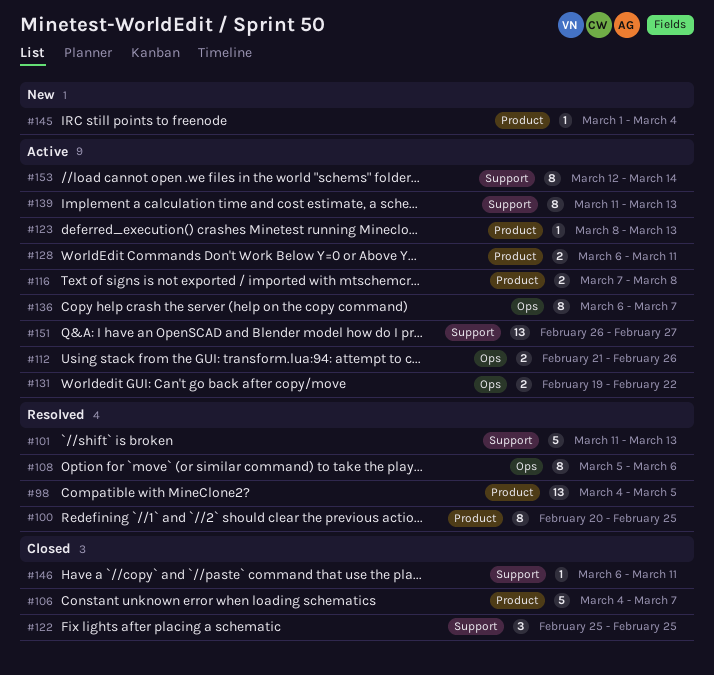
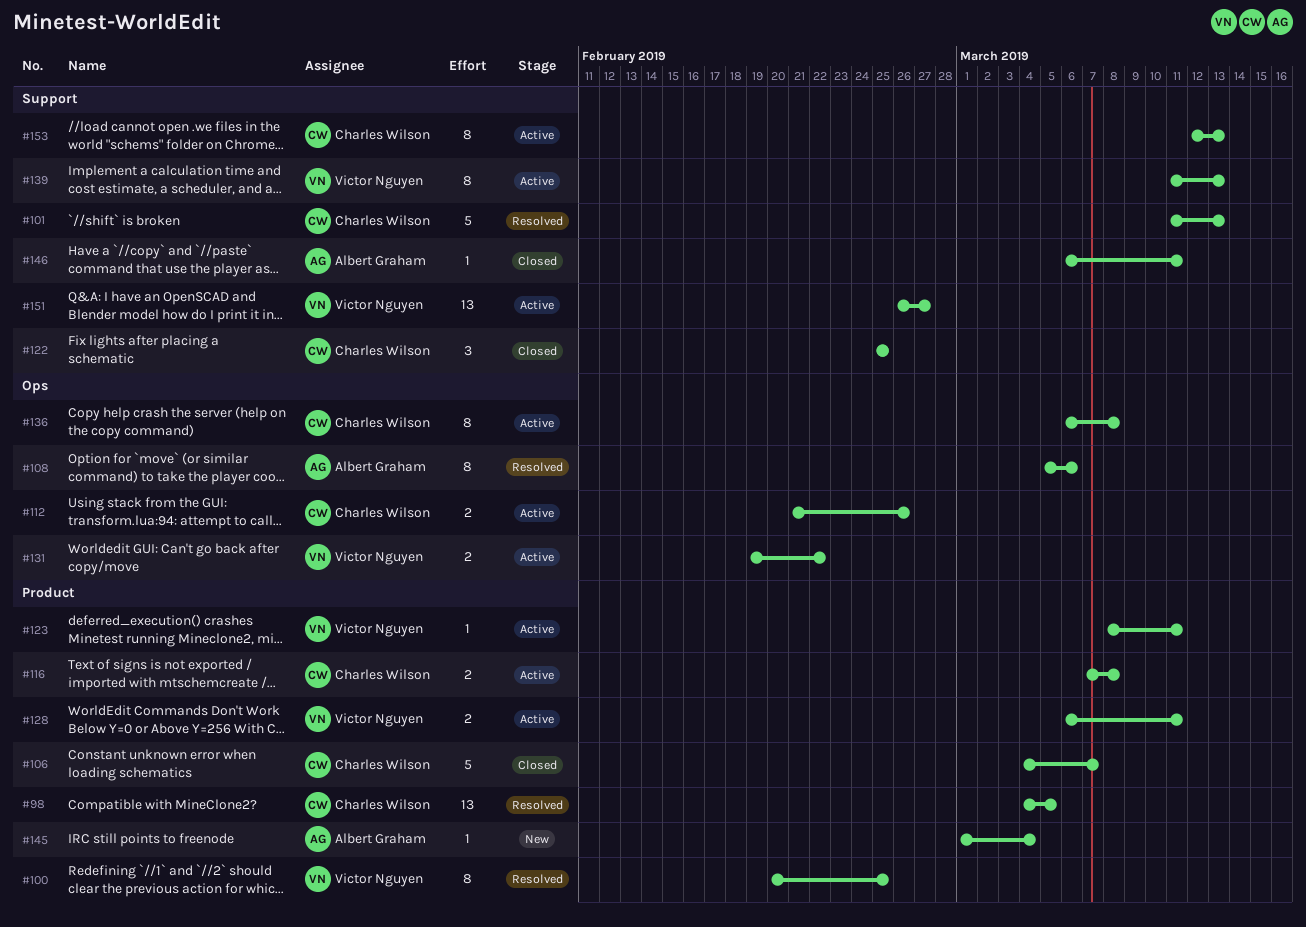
#123, due: Mar 13 -> Mar 11
#136, due: Mar 7 -> Mar 8
#153, due: Mar 14 -> Mar 13

